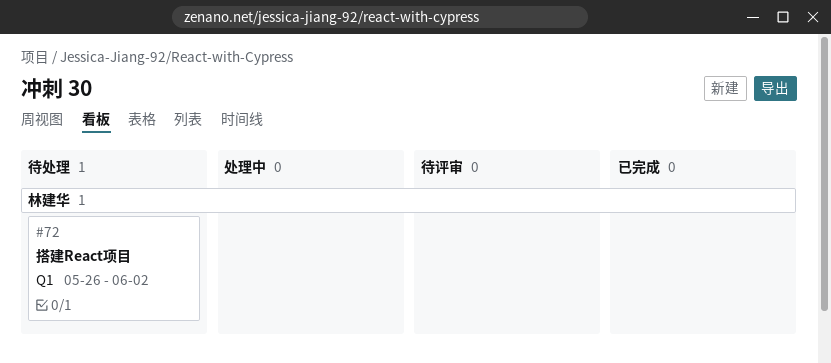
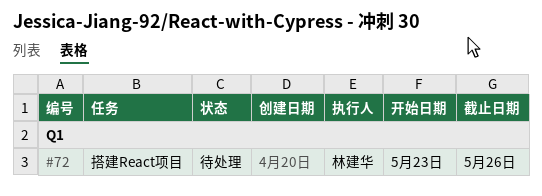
#72, start: May 26 -> May 23
#72, due: Jun 2 -> May 26

